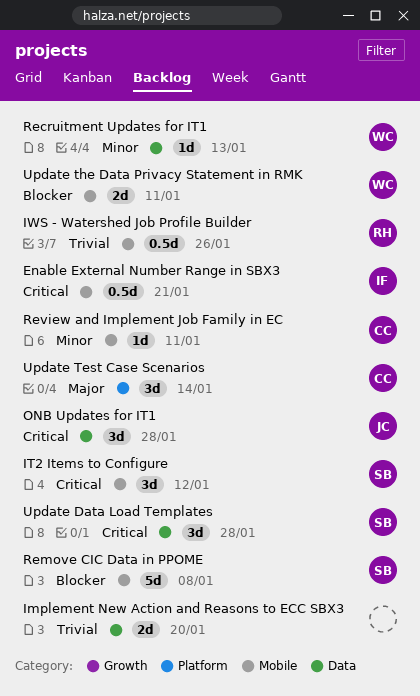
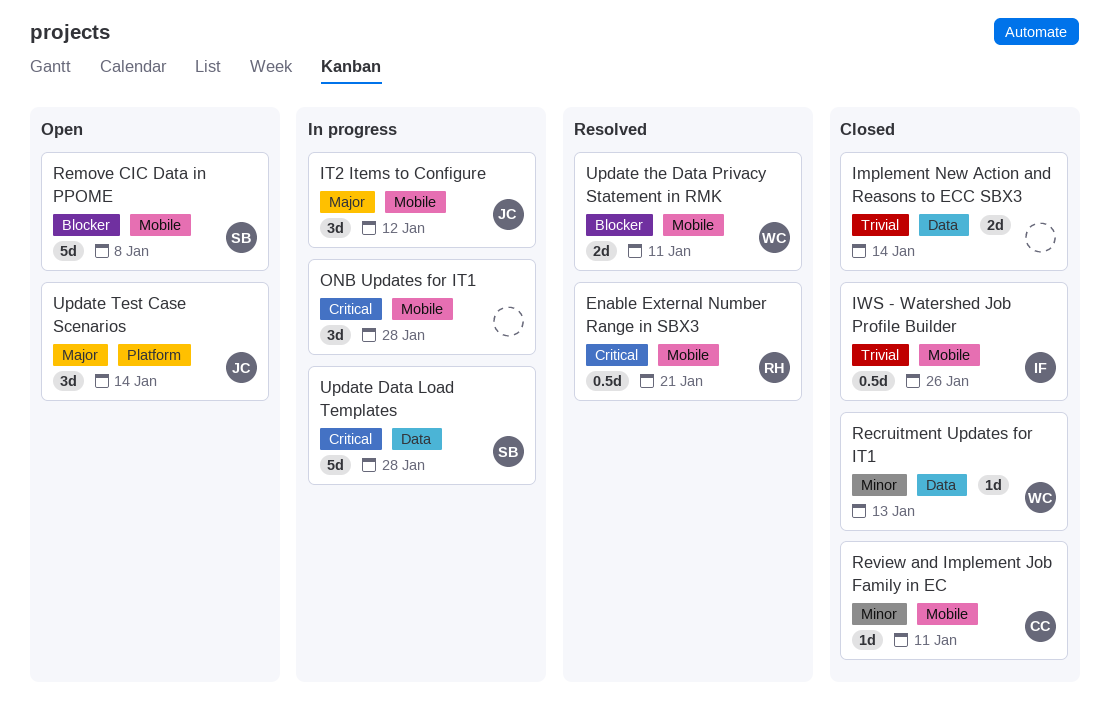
Enable External Number Range in SBX3, owner: IF -> RH
Implement New Action and Reasons to ECC SBX3, due: Jan 20 -> Jan 14
IT2 Items to Configure, owner: SB -> JC
IT2 Items to Configure, priority: Critical -> Major
IWS - Watershed Job Profile Builder, owner: RH -> IF
ONB Updates for IT1, owner: JC -> none
ONB Updates for IT1, label: Data -> Mobile
Update Data Load Templates, estimate: 3d -> 5d
Update Test Case Scenarios, owner: CC -> JC

